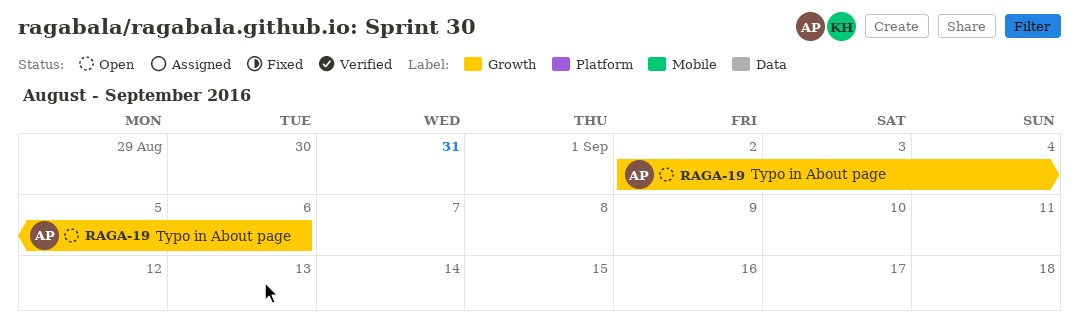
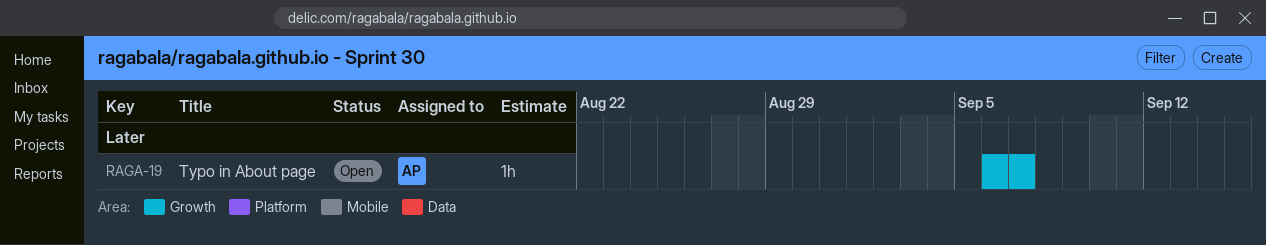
RAGA-19, start: Sep 2 -> Sep 6
RAGA-19, due: Sep 6 -> Sep 7

